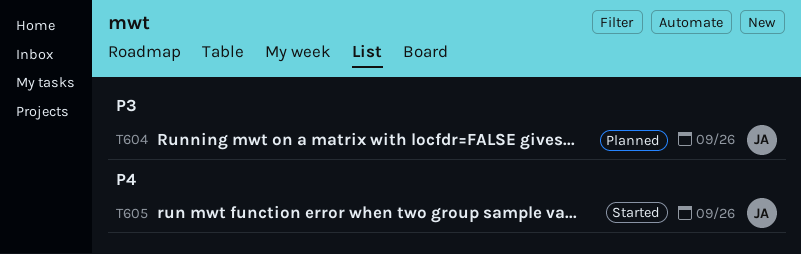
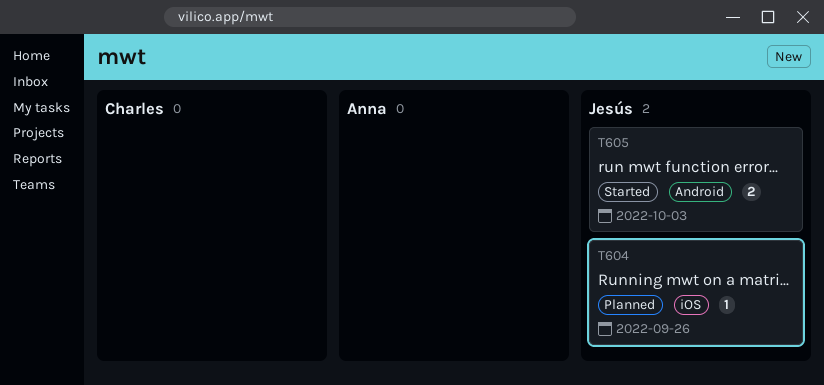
T605, due: Sep 26 -> Oct 3

